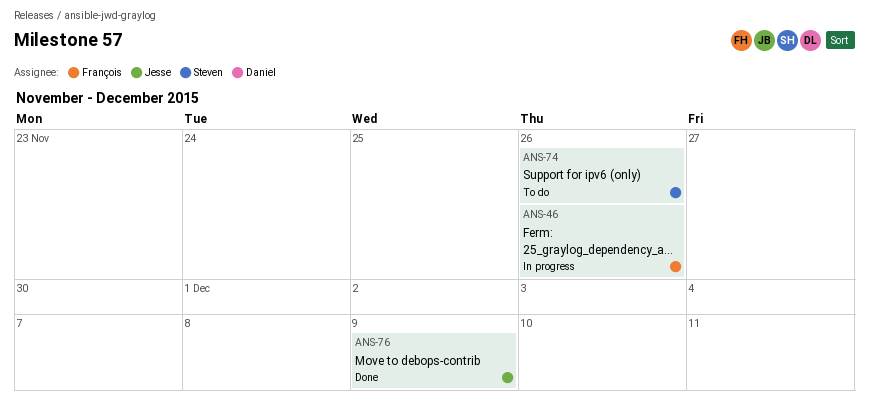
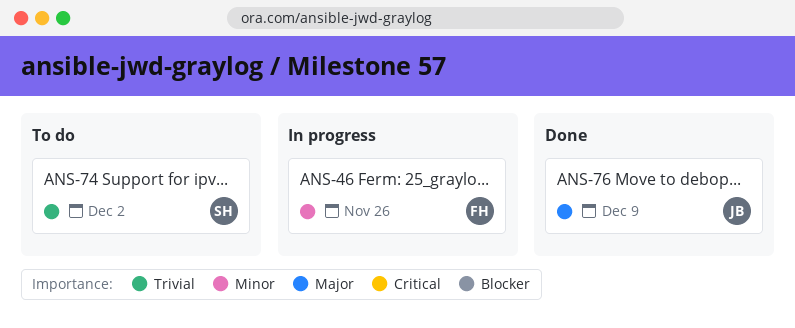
ANS-74, due: Nov 26 -> Dec 2

